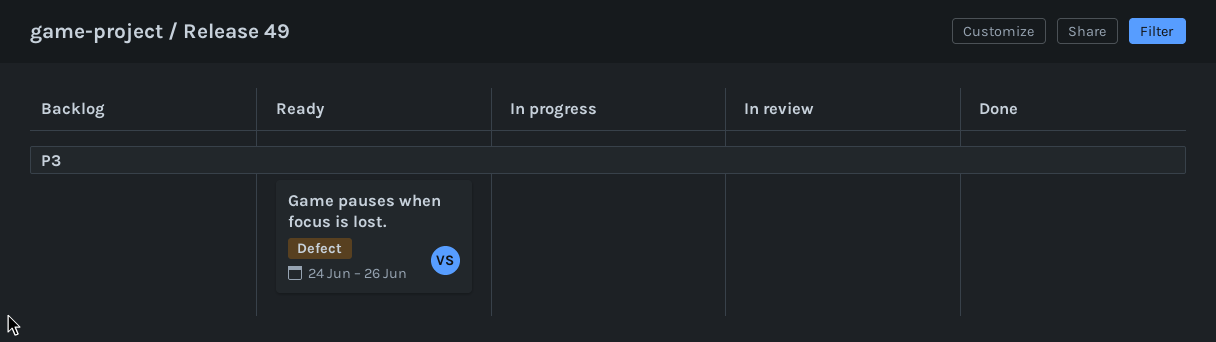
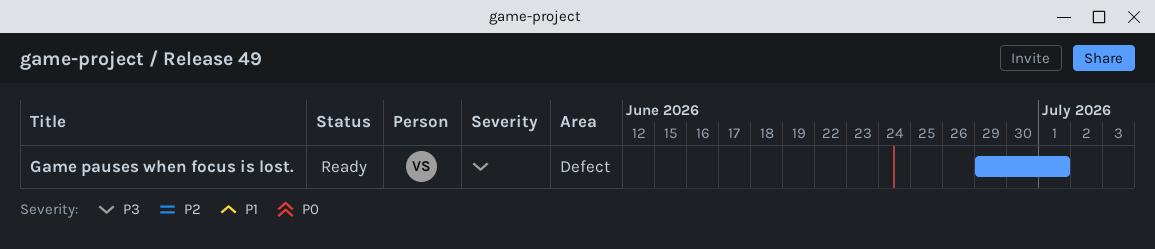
Game pauses when focus is lost., start: Jun 24 -> Jun 29
Game pauses when focus is lost., due: Jun 26 -> Jul 1

